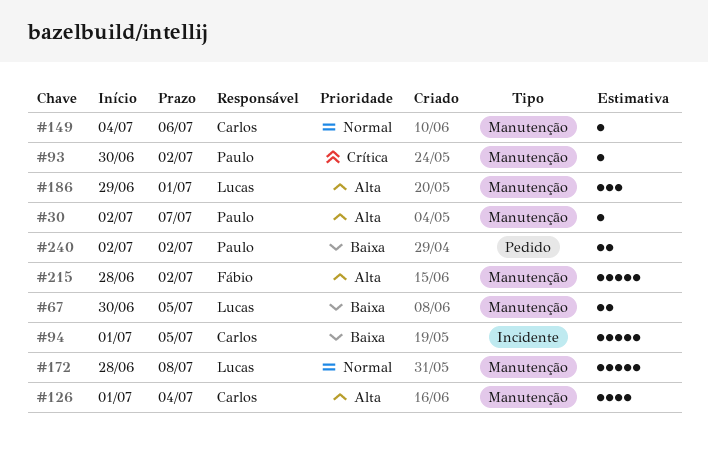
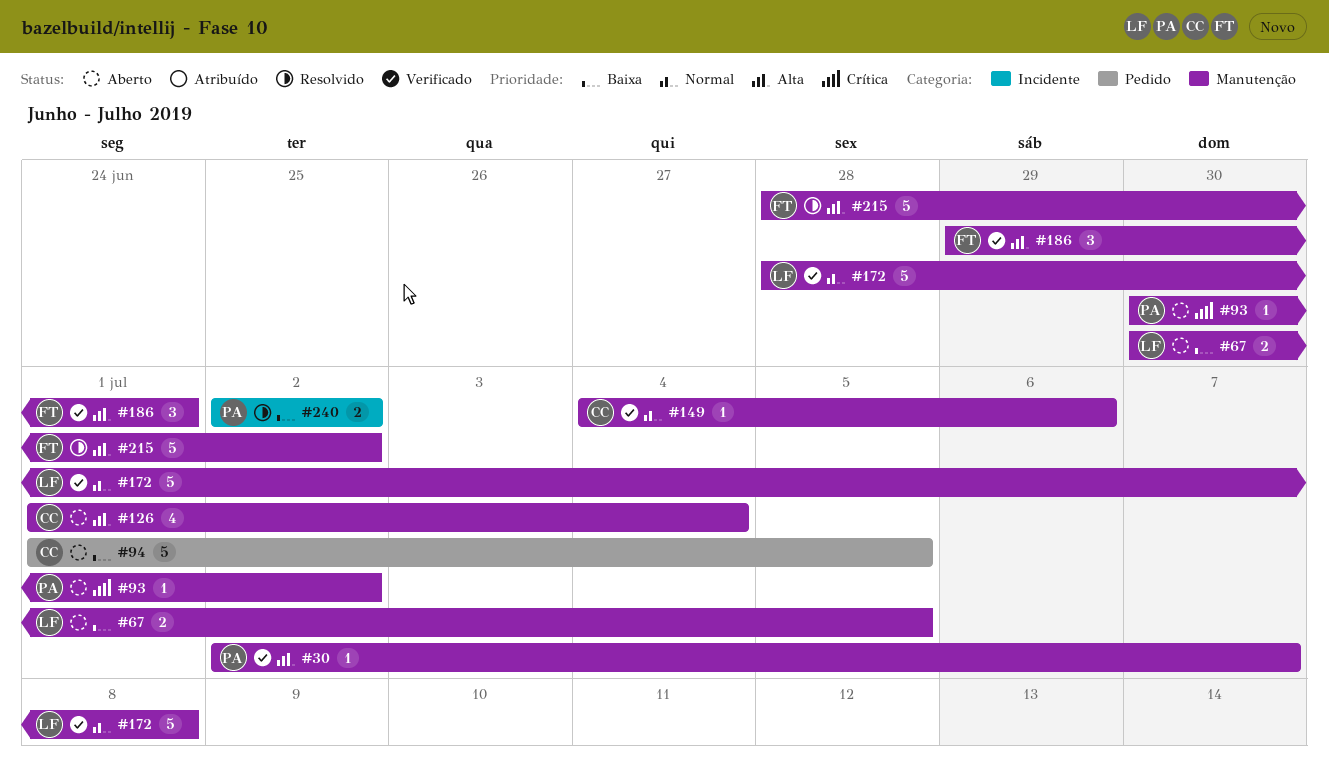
#94, label: Incidente -> Pedido
#186, owner: Lucas -> Fábio
#240, label: Pedido -> Incidente

